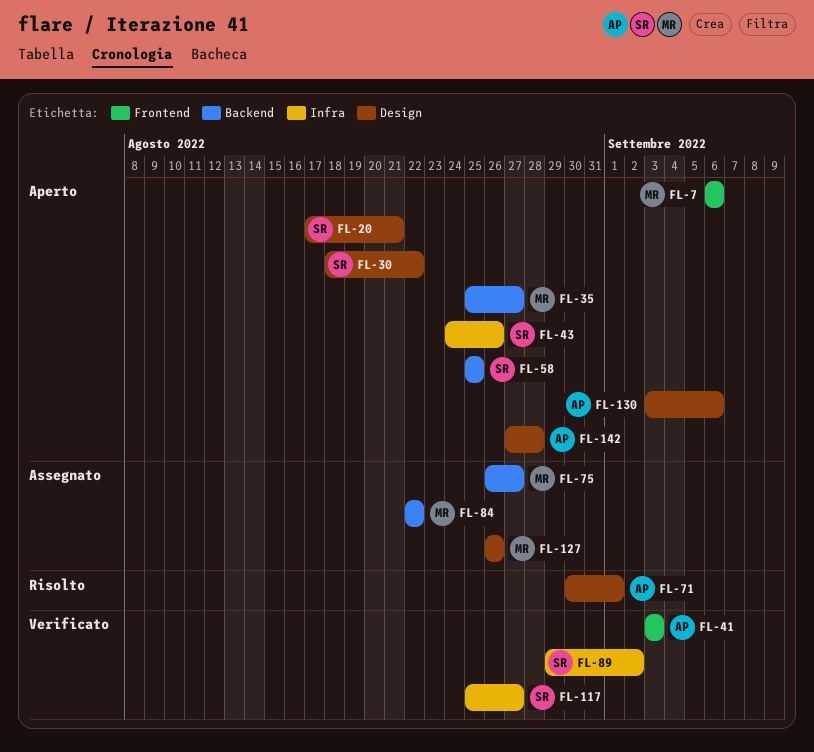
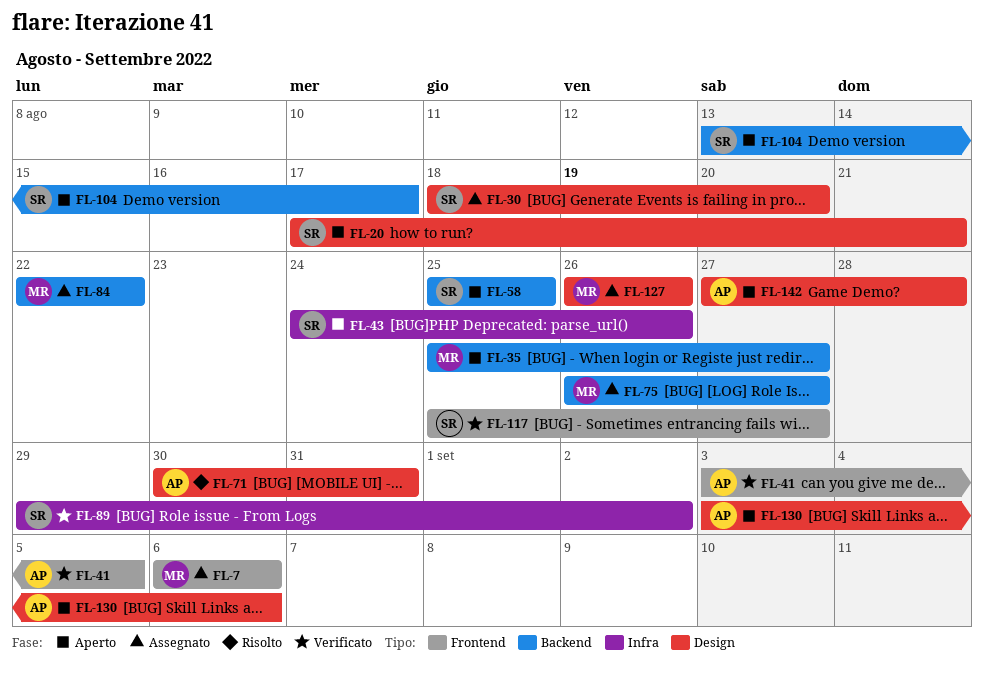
FL-7, status: Aperto -> Assegnato
FL-30, status: Aperto -> Assegnato
FL-30, due: Aug 22 -> Aug 20
FL-41, due: Sep 3 -> Sep 5
FL-71, due: Sep 1 -> Aug 31
FL-104: none -> present
FL-117, label: Infra -> Frontend

